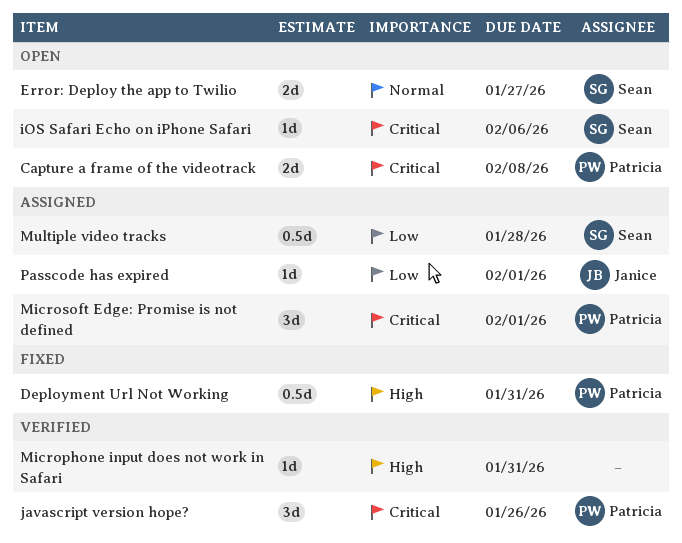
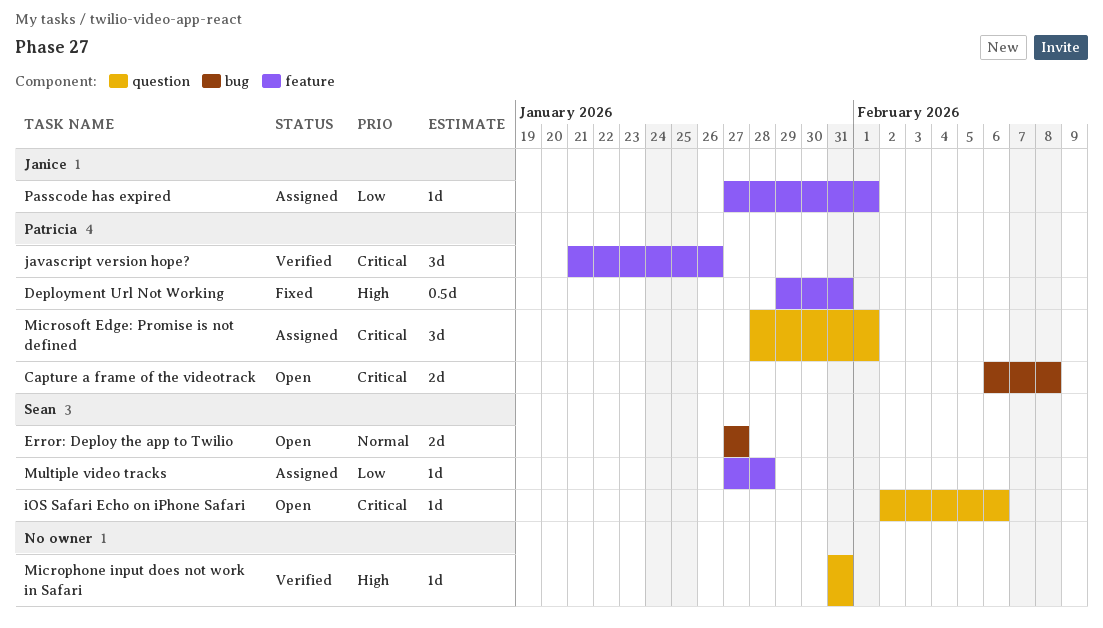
Multiple video tracks, estimate: 0.5d -> 1d

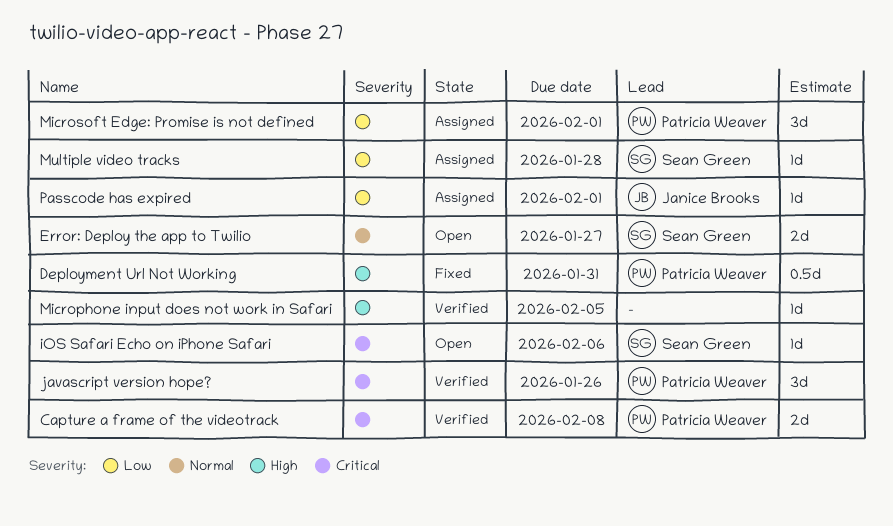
Capture a frame of the videotrack, status: Open -> Verified
Microphone input does not work in Safari, due: Jan 31 -> Feb 5
Microsoft Edge: Promise is not defined, priority: Critical -> Low

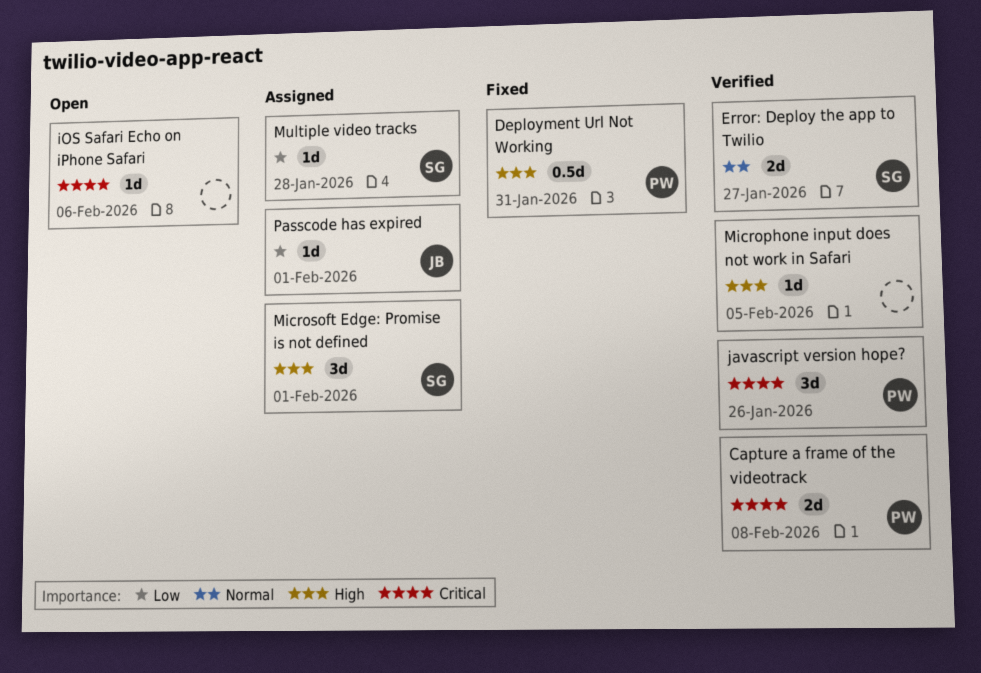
Error: Deploy the app to Twilio, status: Open -> Verified
iOS Safari Echo on iPhone Safari, owner: Sean Green -> none
Microsoft Edge: Promise is not defined, owner: Patricia Weaver -> Sean Green
Microsoft Edge: Promise is not defined, priority: Low -> High

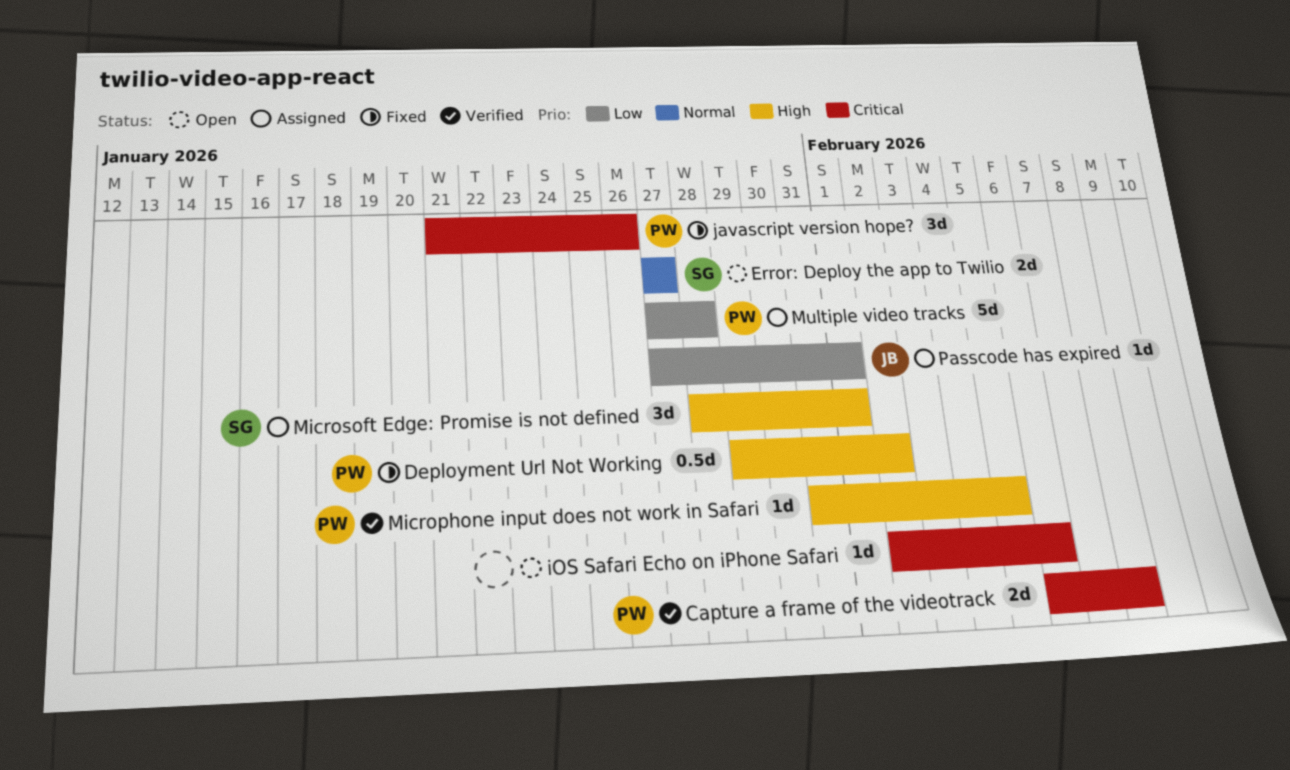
Deployment Url Not Working, due: Jan 31 -> Feb 2
Error: Deploy the app to Twilio, status: Verified -> Open
javascript version hope?, status: Verified -> Fixed
Microphone input does not work in Safari, owner: none -> PW
Multiple video tracks, owner: SG -> PW
Multiple video tracks, estimate: 1d -> 5d

